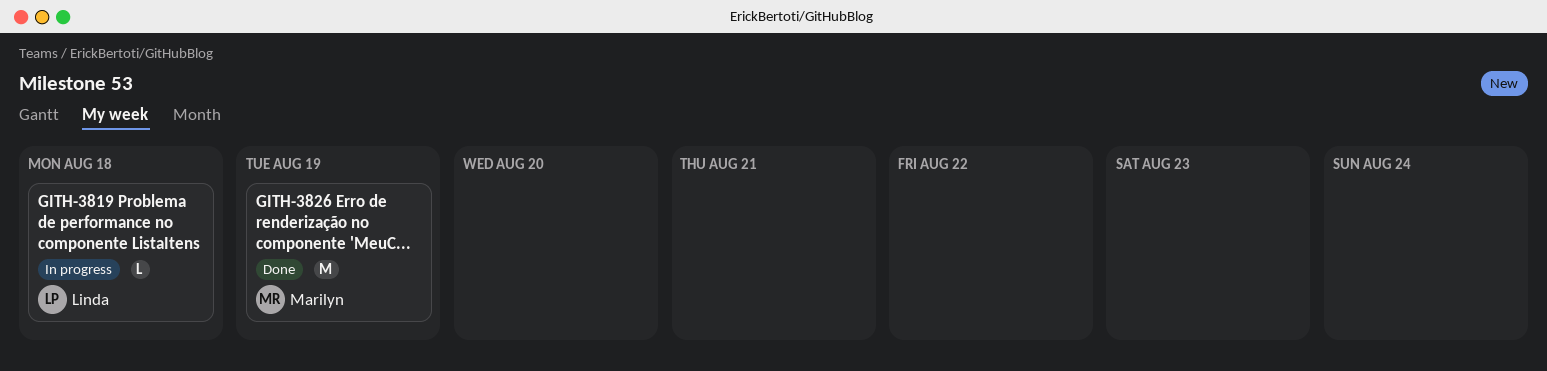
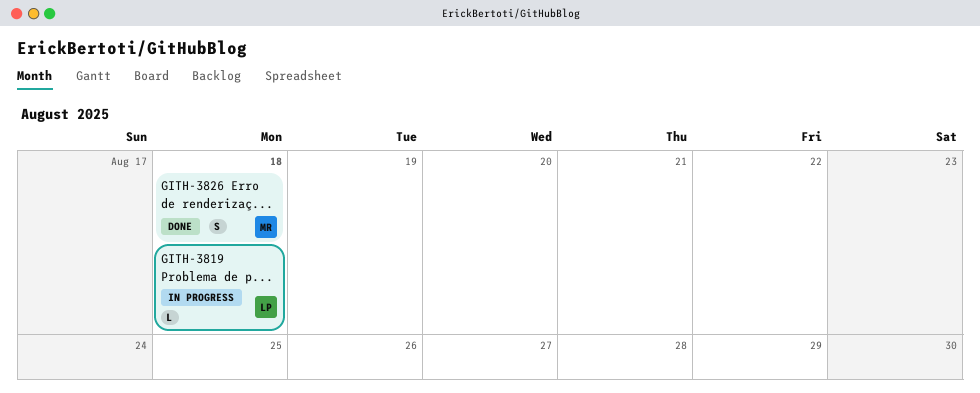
GITH-3826, estimate: M -> S
GITH-3826, due: Aug 19 -> Aug 18

